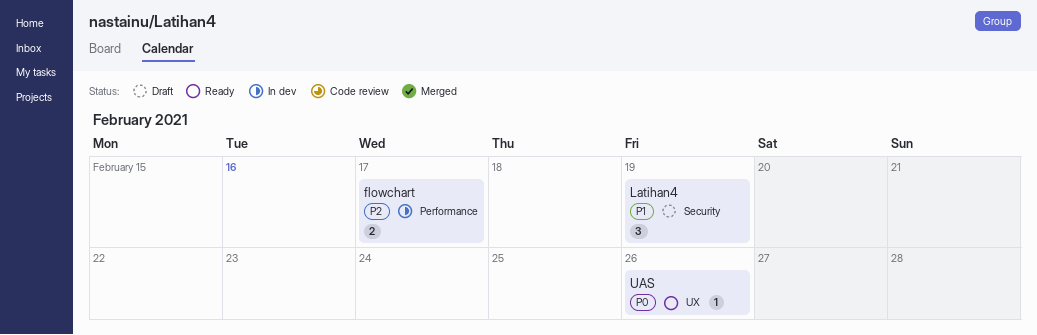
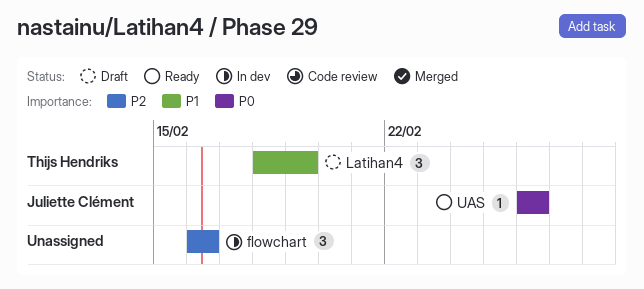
flowchart, estimate: 2 -> 3
flowchart, due: Feb 17 -> Feb 16

